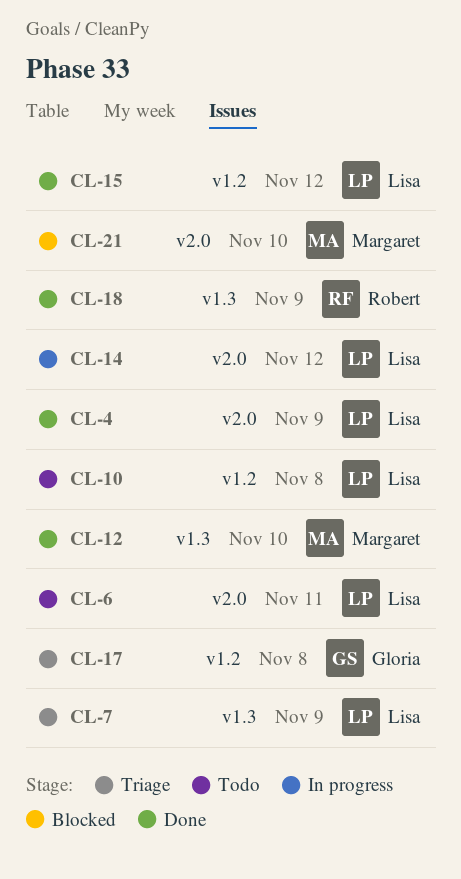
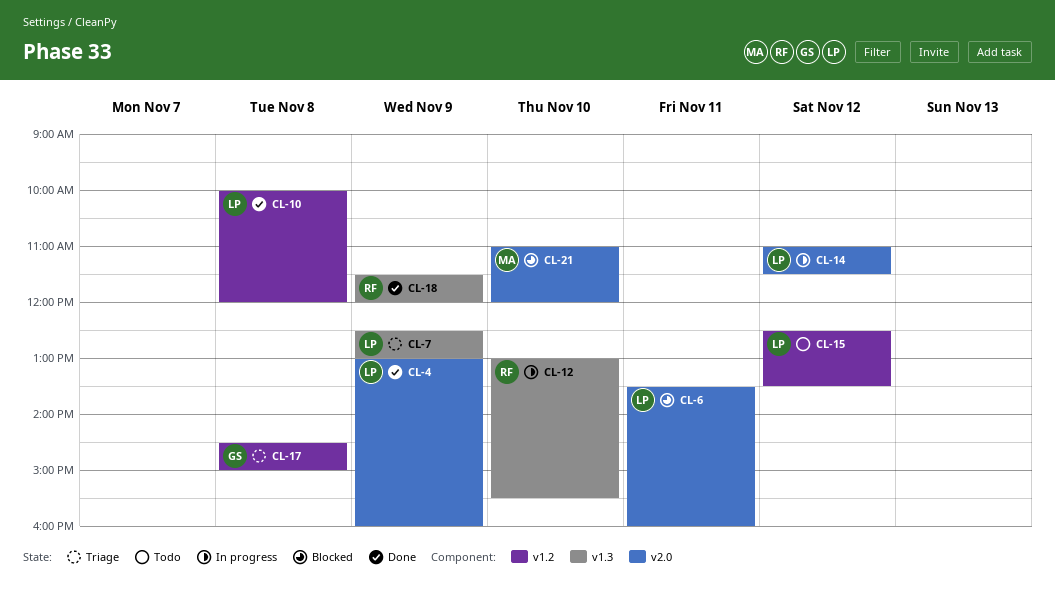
CL-6, status: Todo -> Blocked
CL-10, status: Todo -> Done
CL-12, status: Done -> In progress
CL-12, owner: Margaret -> Robert
CL-15, status: Done -> Todo

